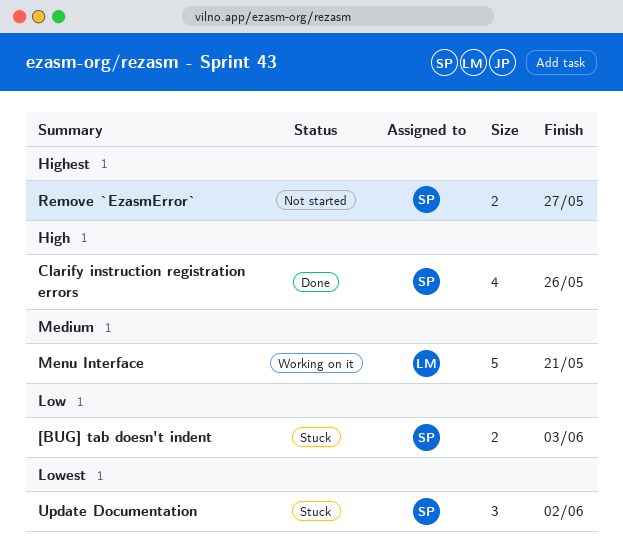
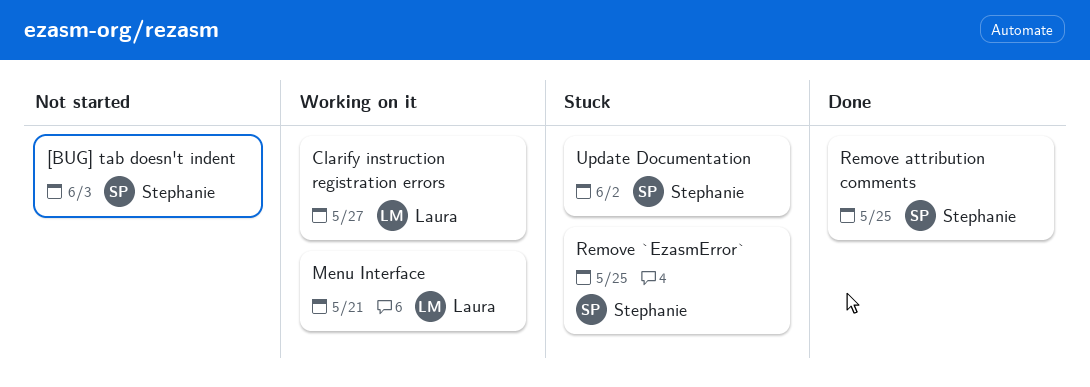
[BUG] tab doesn't indent, status: Stuck -> Not started
Clarify instruction registration errors, status: Done -> Working on it
Clarify instruction registration errors, owner: Stephanie -> Laura
Clarify instruction registration errors, due: May 26 -> May 27
Remove `EzasmError`, status: Not started -> Stuck
Remove `EzasmError`, due: May 27 -> May 25
Remove attribution comments: none -> present

